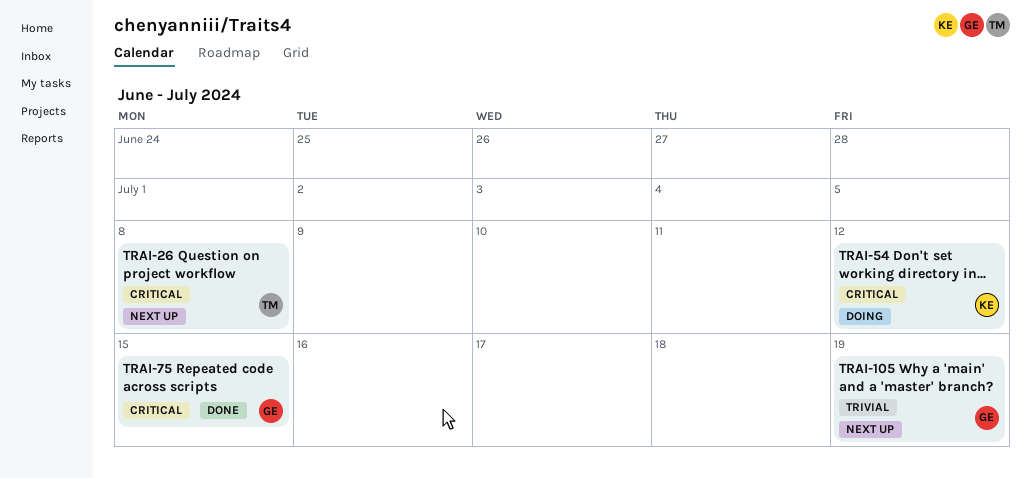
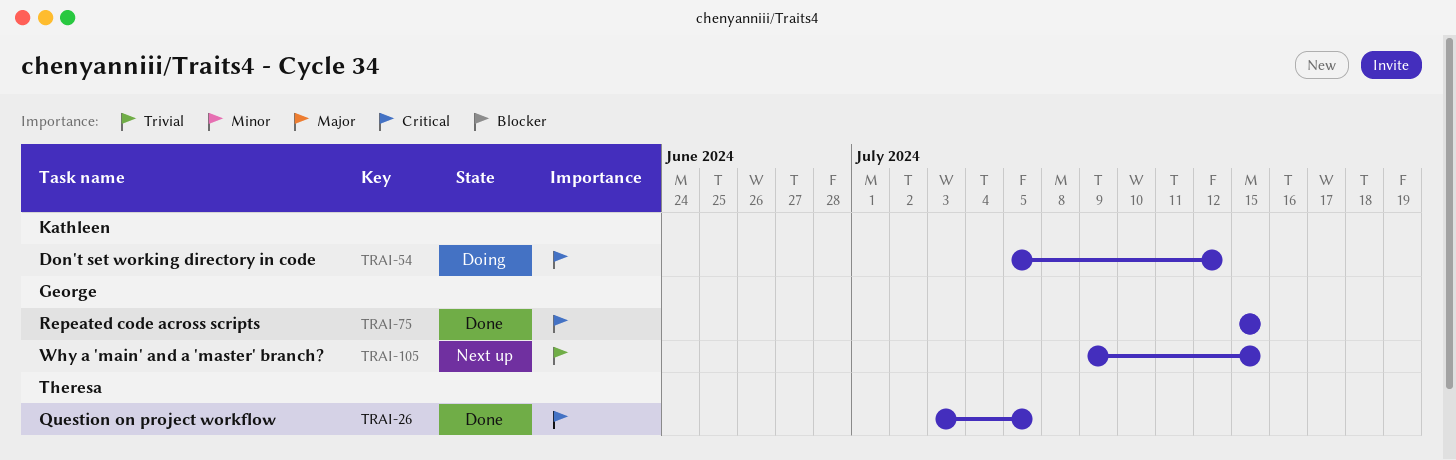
TRAI-26, status: Next up -> Done
TRAI-26, due: Jul 8 -> Jul 5
TRAI-105, due: Jul 19 -> Jul 15

